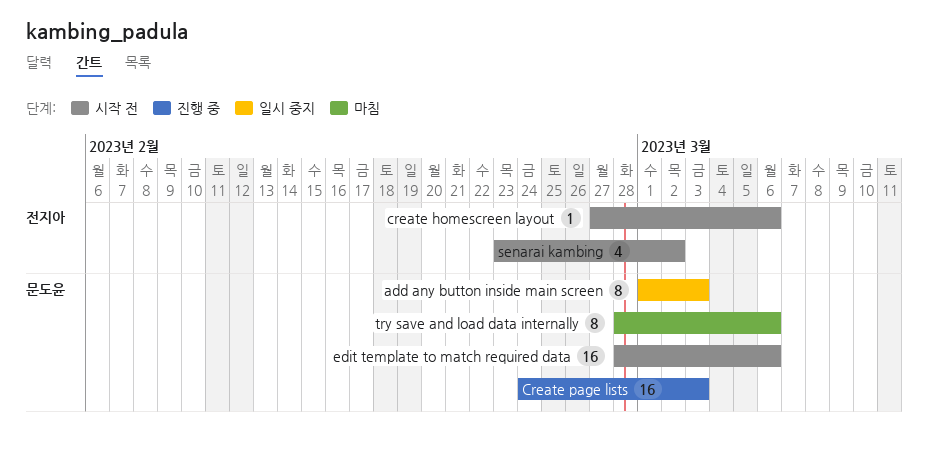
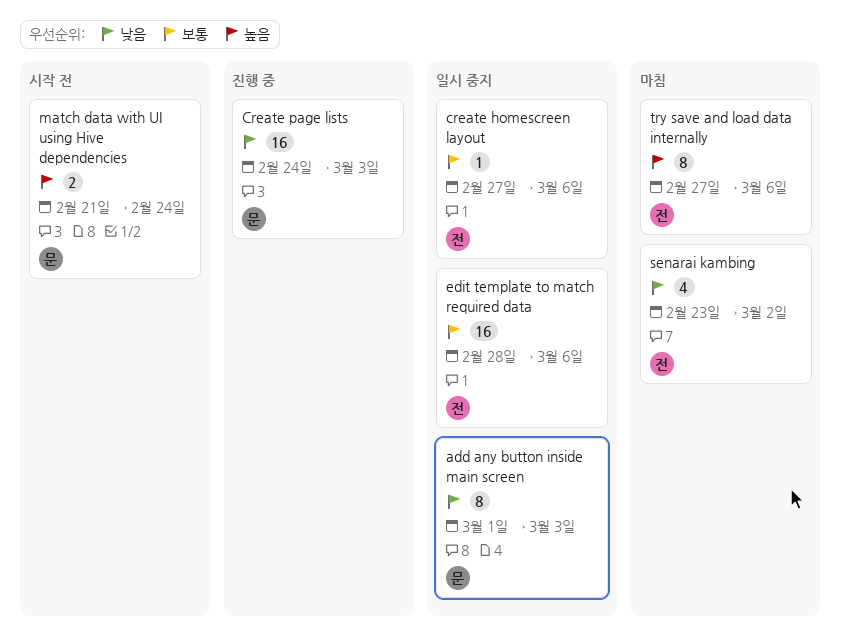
create homescreen layout, status: 시작 전 -> 일시 중지
edit template to match required data, status: 시작 전 -> 일시 중지
edit template to match required data, owner: 문도윤 -> 전지아
match data with UI using Hive dependencies: none -> present
senarai kambing, status: 시작 전 -> 마침
try save and load data internally, owner: 문도윤 -> 전지아
try save and load data internally, start: Feb 28 -> Feb 27

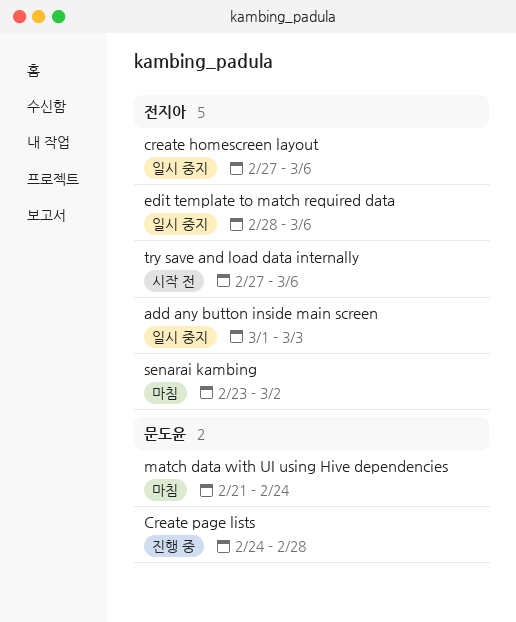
add any button inside main screen, owner: 문도윤 -> 전지아
Create page lists, due: Mar 3 -> Feb 28
match data with UI using Hive dependencies, status: 시작 전 -> 마침
try save and load data internally, status: 마침 -> 시작 전

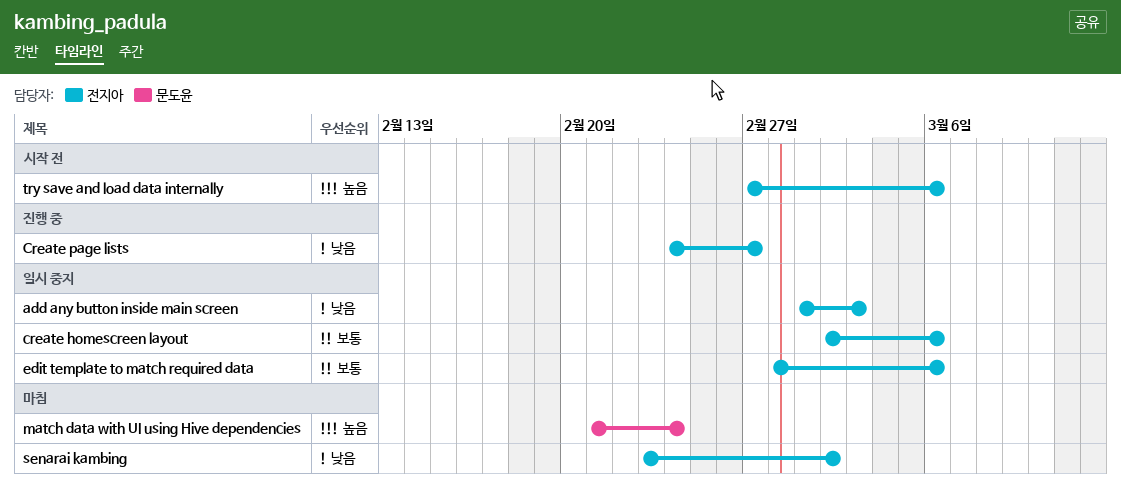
create homescreen layout, start: Feb 27 -> Mar 2
Create page lists, owner: 문도윤 -> 전지아
Create page lists, due: Feb 28 -> Feb 27

